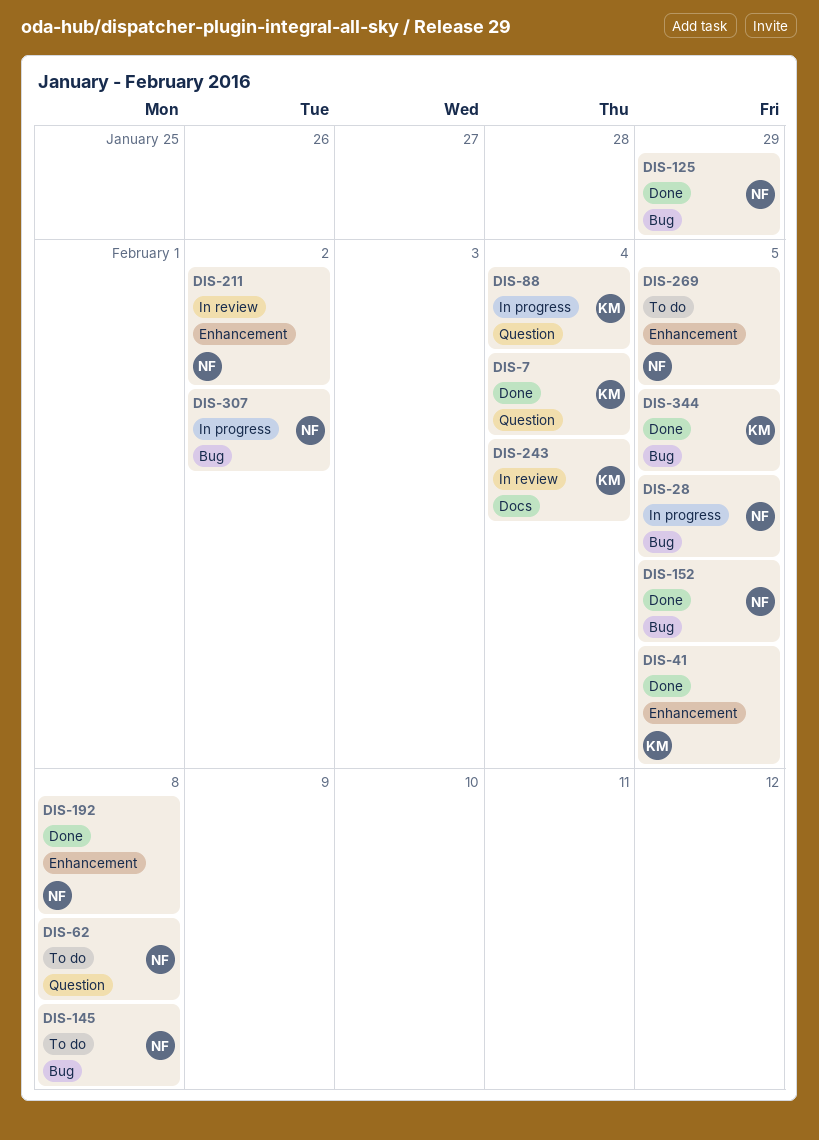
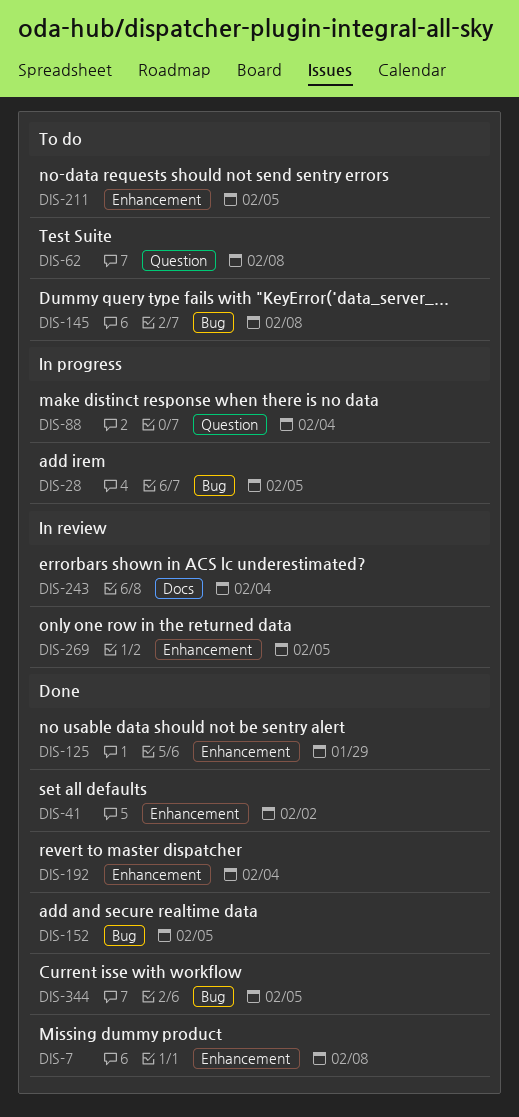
DIS-7, label: Question -> Enhancement
DIS-7, due: Feb 4 -> Feb 8
DIS-41, due: Feb 5 -> Feb 2
DIS-125, label: Bug -> Enhancement
DIS-192, due: Feb 8 -> Feb 4
DIS-211, status: In review -> To do
DIS-211, due: Feb 2 -> Feb 5
DIS-269, status: To do -> In review
DIS-307: present -> none

